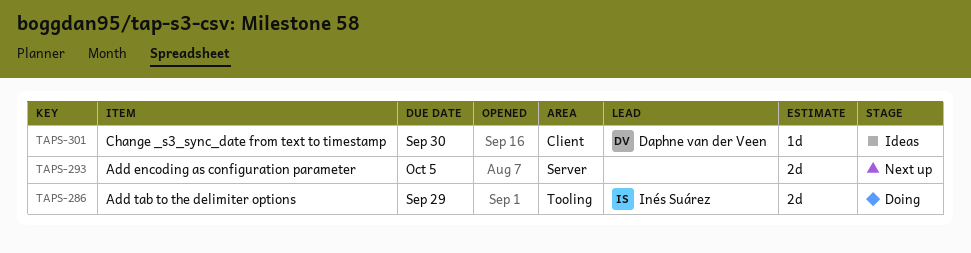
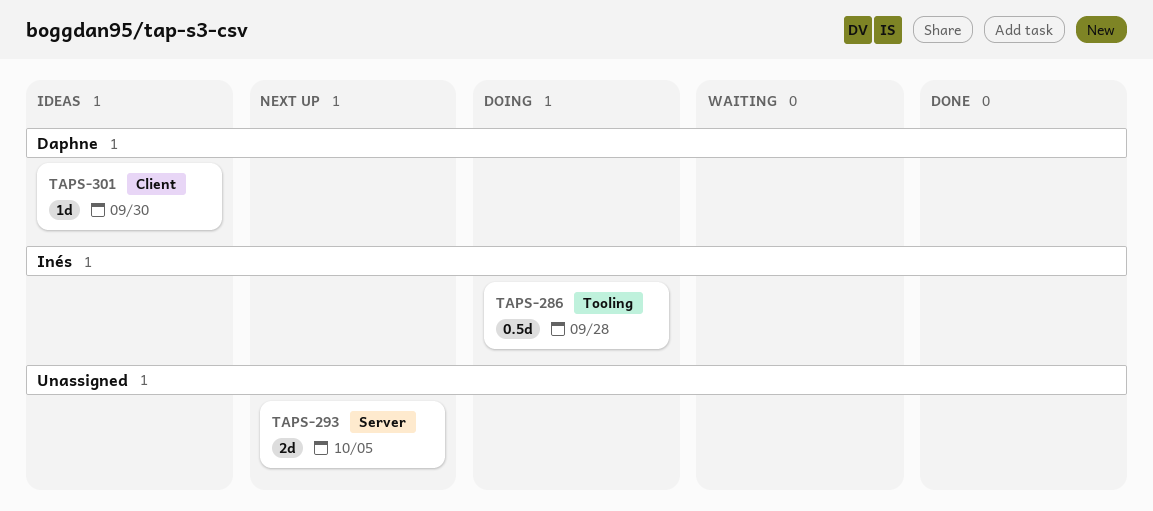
TAPS-286, estimate: 2d -> 0.5d
TAPS-286, due: Sep 29 -> Sep 28

